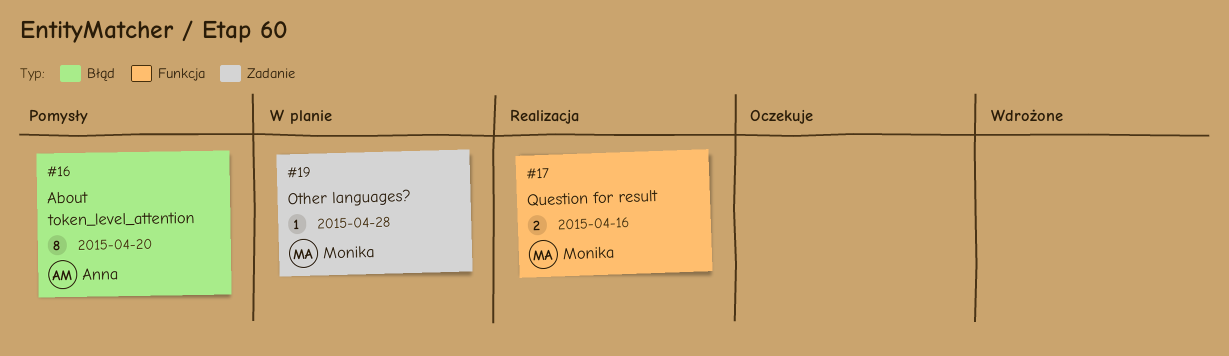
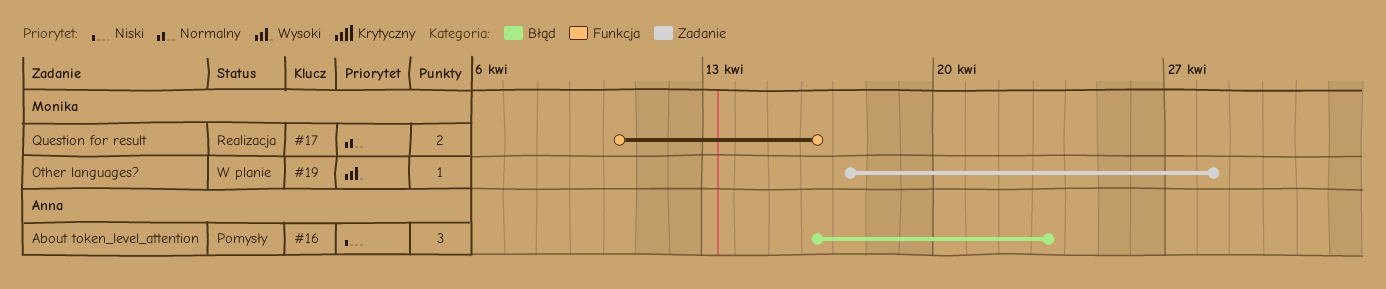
#16, estimate: 8 -> 3
#16, due: Apr 20 -> Apr 23

